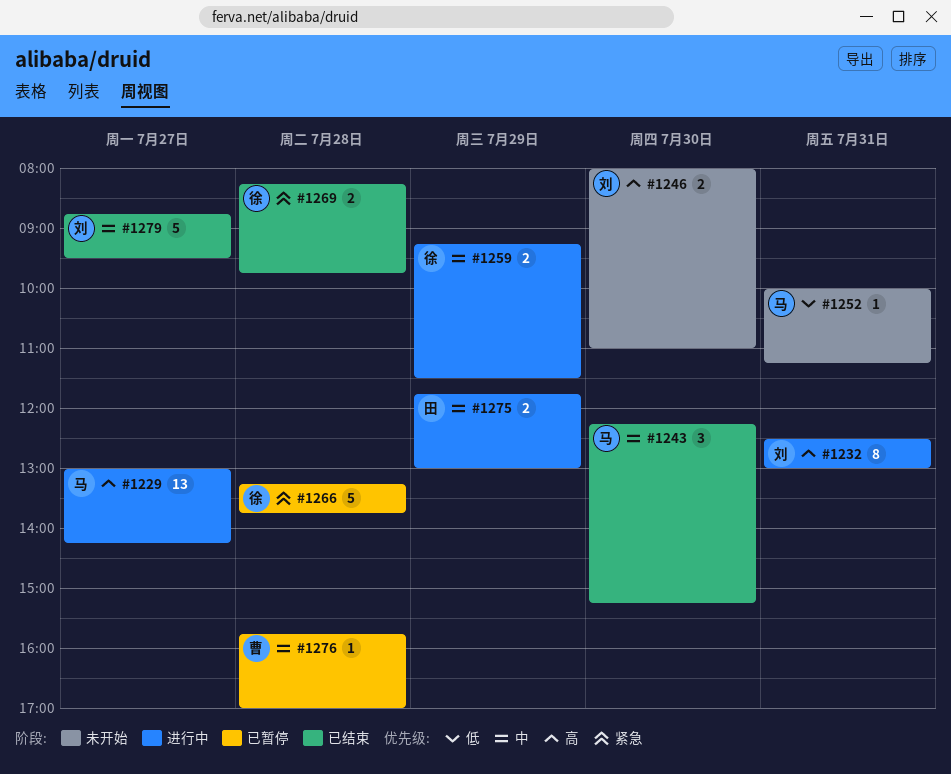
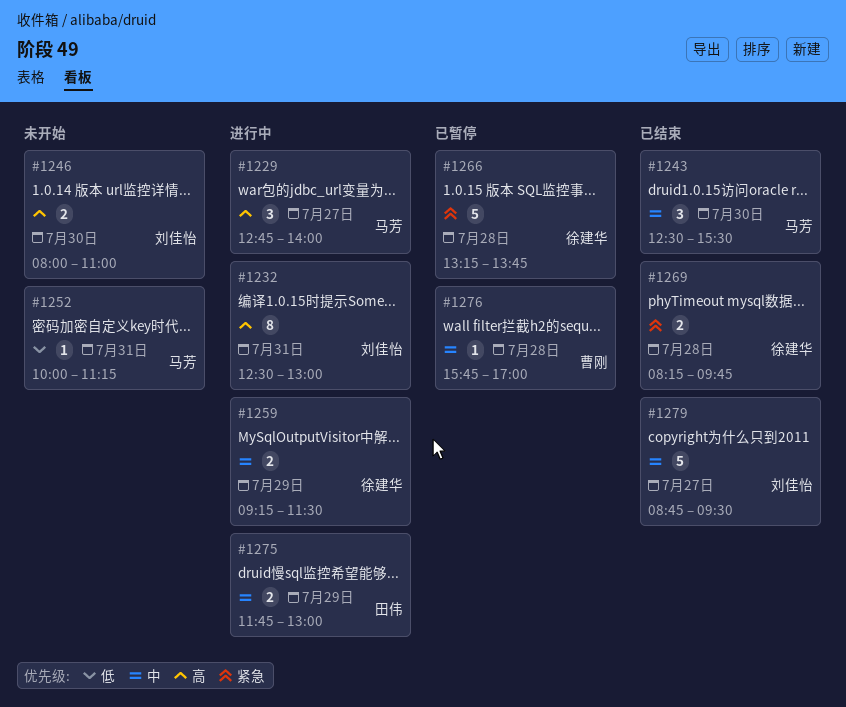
#1229, estimate: 13 -> 3
#1229, begins: 13:00 -> 12:45
#1229, ends: 14:15 -> 14:00
#1243, begins: 12:15 -> 12:30
#1243, ends: 15:15 -> 15:30

